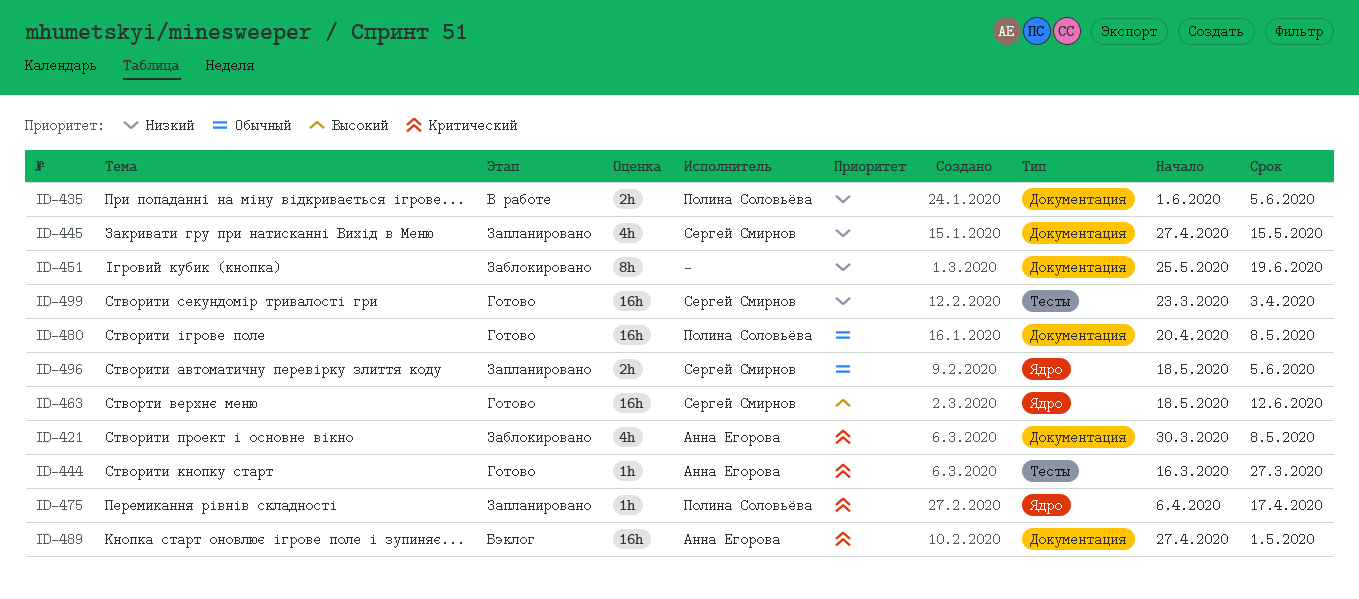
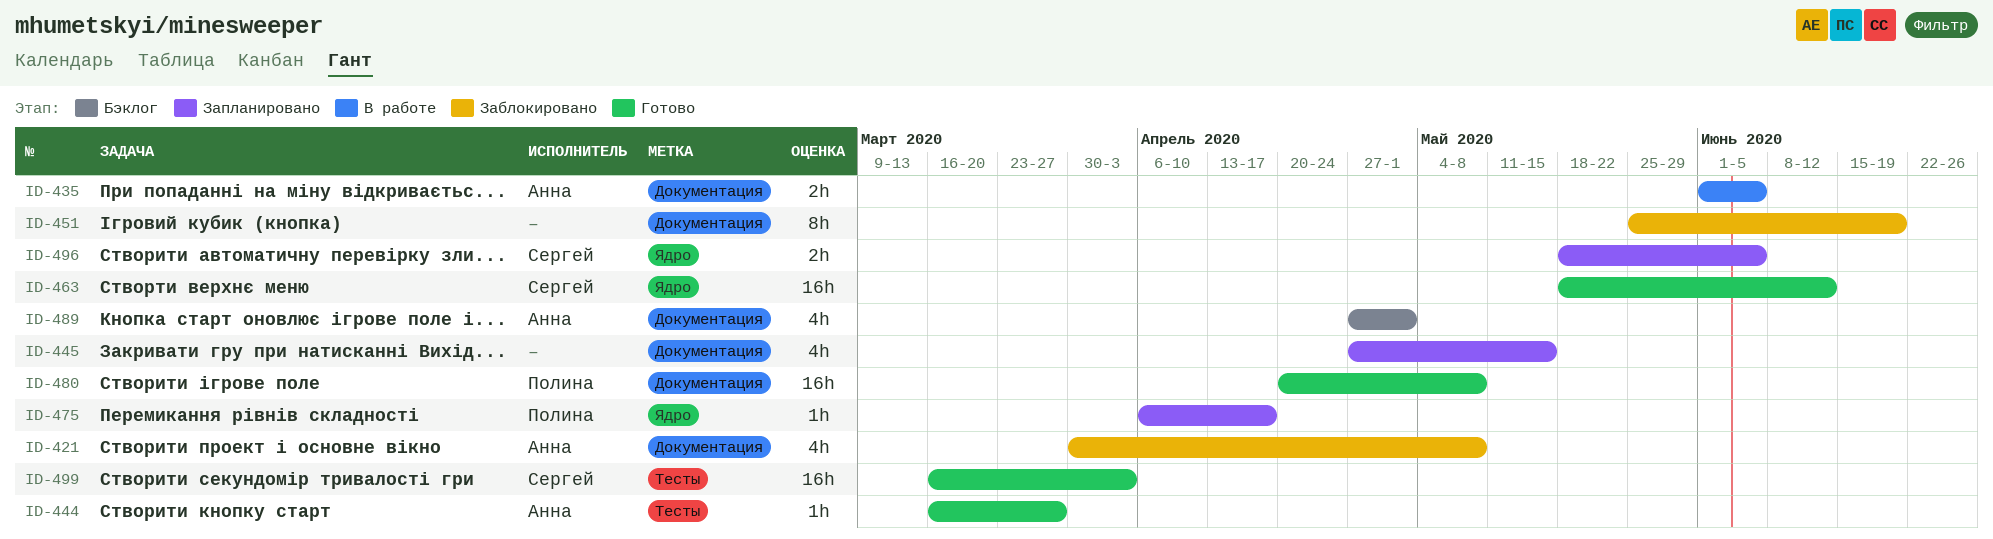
ID-435, owner: Полина Соловьёва -> Анна Егорова
ID-445, owner: Сергей Смирнов -> none
ID-489, estimate: 16h -> 4h
ID-499, start: Mar 23 -> Mar 16

